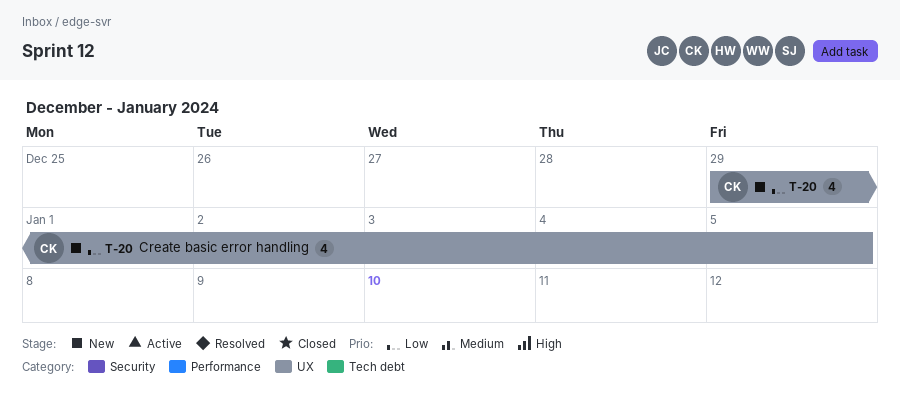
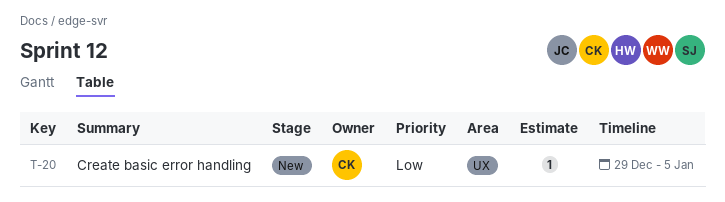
T-20, estimate: 4 -> 1

